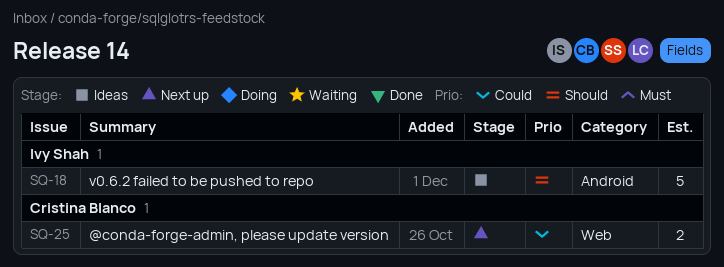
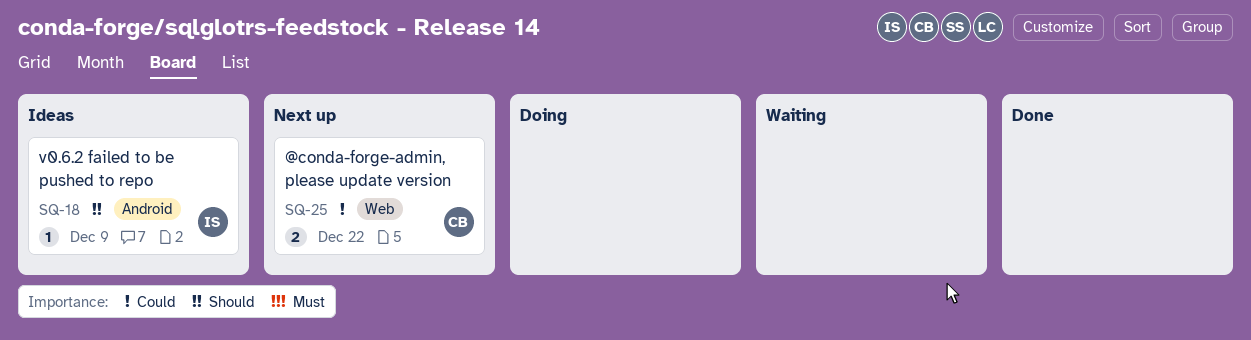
SQ-18, estimate: 5 -> 1

